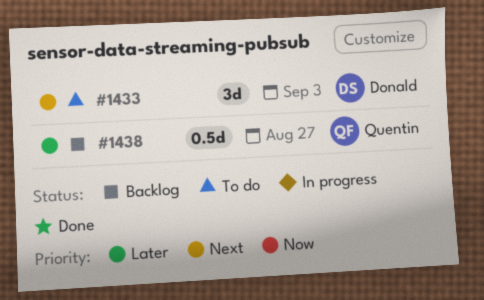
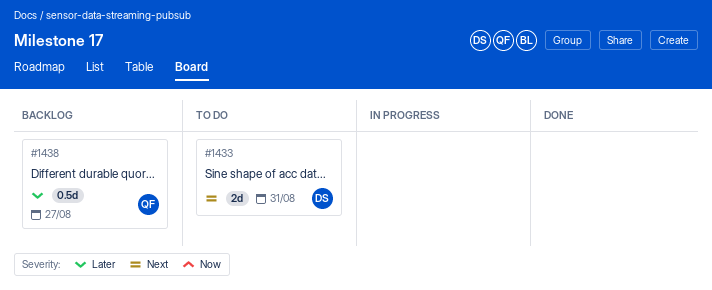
#1433, estimate: 3d -> 2d
#1433, due: Sep 3 -> Aug 31

